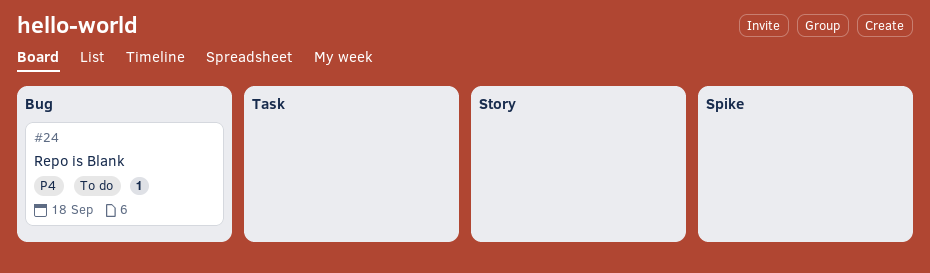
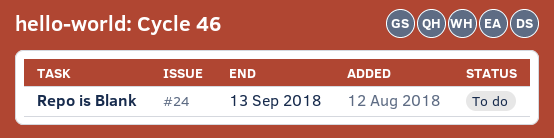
#24, due: Sep 18 -> Sep 13

